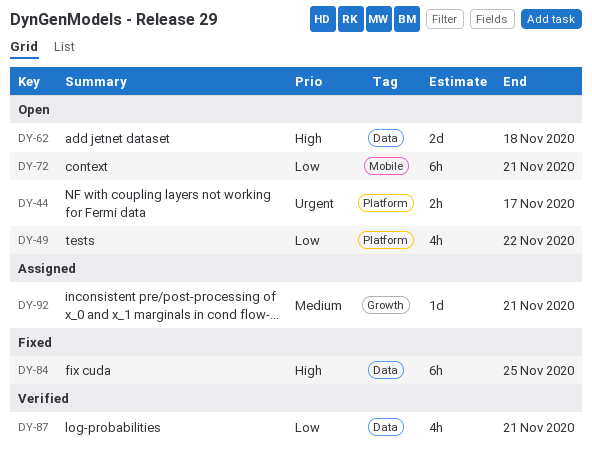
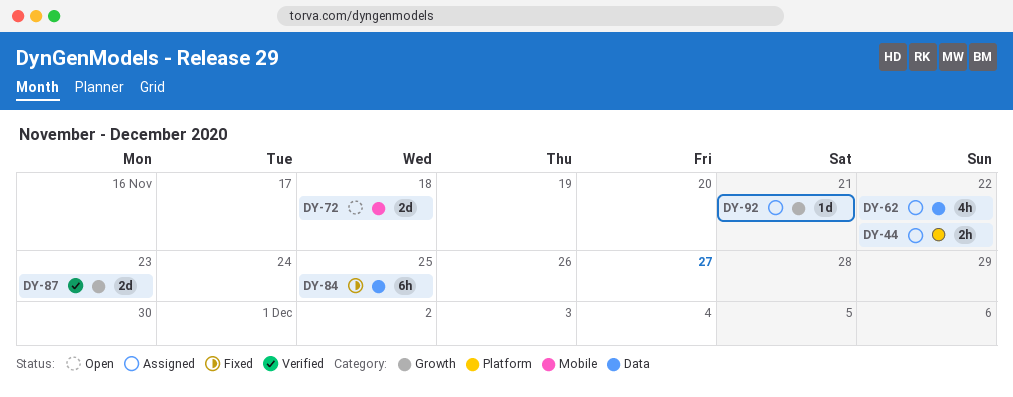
DY-44, status: Open -> Assigned
DY-44, due: Nov 17 -> Nov 22
DY-49: present -> none
DY-62, status: Open -> Assigned
DY-62, estimate: 2d -> 4h
DY-62, due: Nov 18 -> Nov 22
DY-72, estimate: 6h -> 2d
DY-72, due: Nov 21 -> Nov 18
DY-87, label: Data -> Growth
DY-87, estimate: 4h -> 2d
DY-87, due: Nov 21 -> Nov 23

